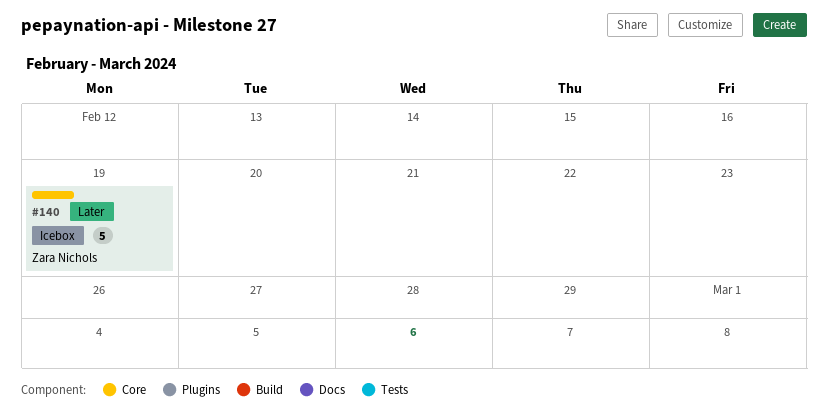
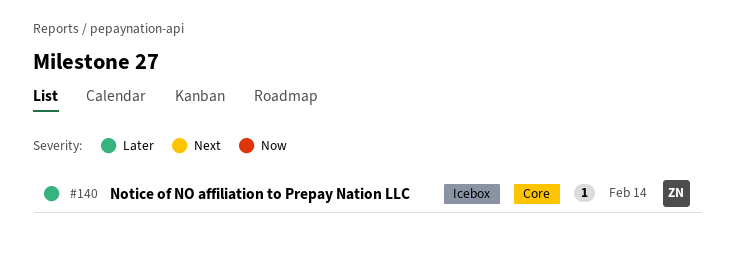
#140, estimate: 5 -> 1
#140, due: Feb 19 -> Feb 14

